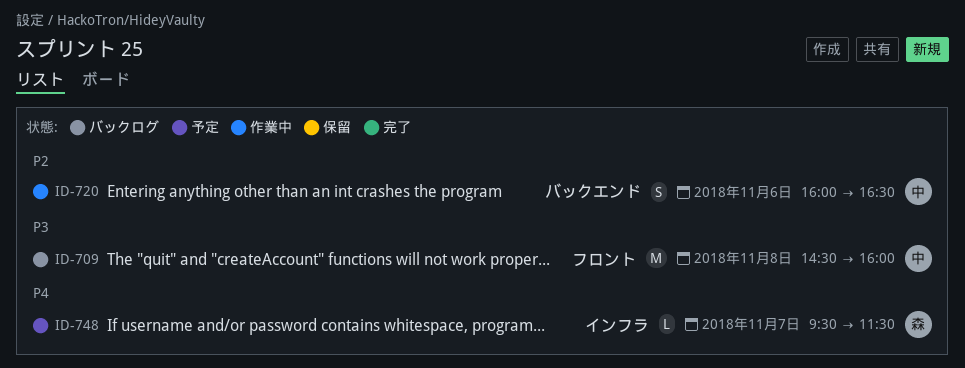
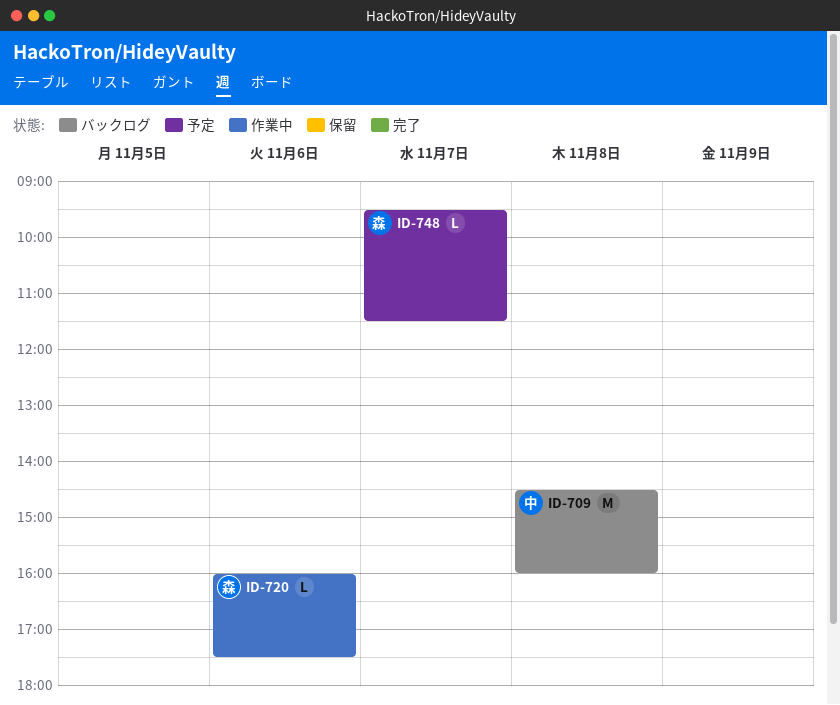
ID-720, owner: 中 -> 森
ID-720, estimate: S -> L
ID-720, ends: 16:30 -> 17:30

